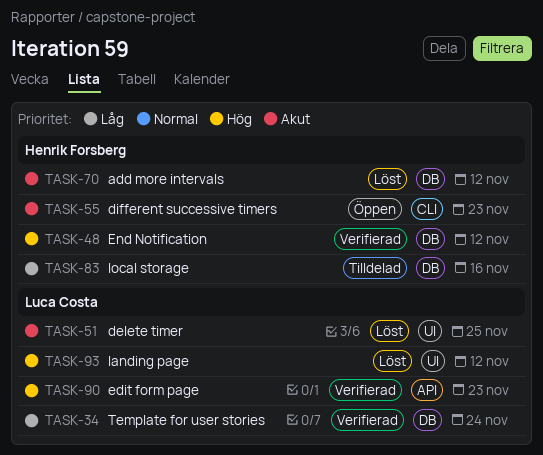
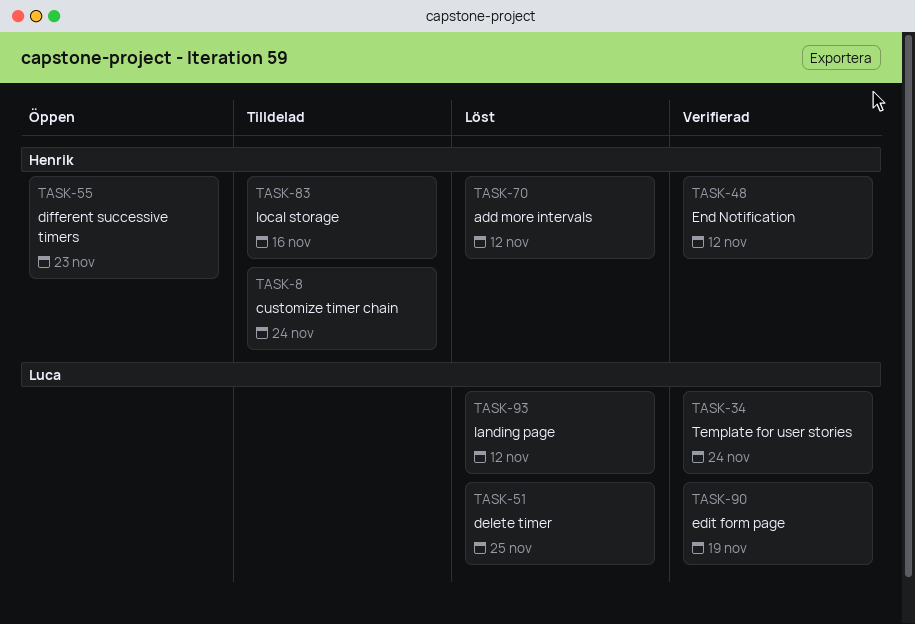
TASK-8: none -> present
TASK-90, due: Nov 23 -> Nov 19

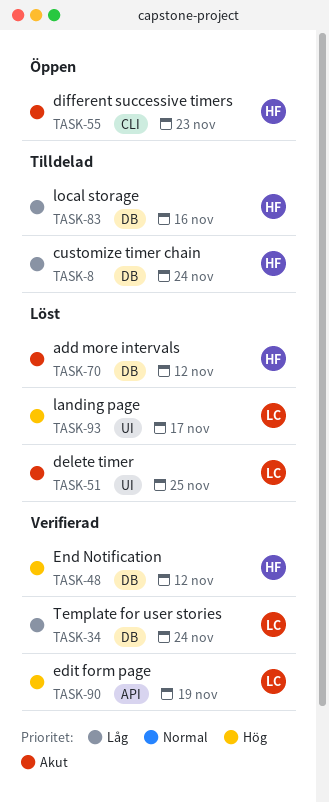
TASK-93, due: Nov 12 -> Nov 17

